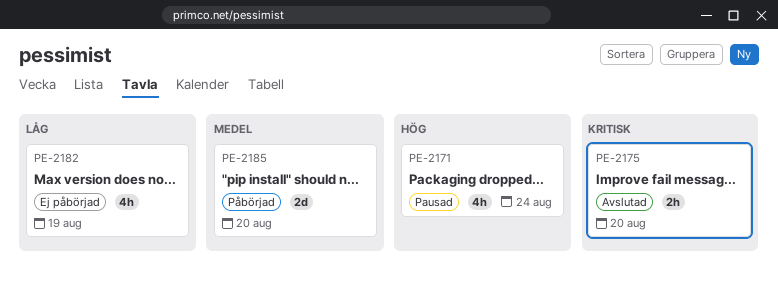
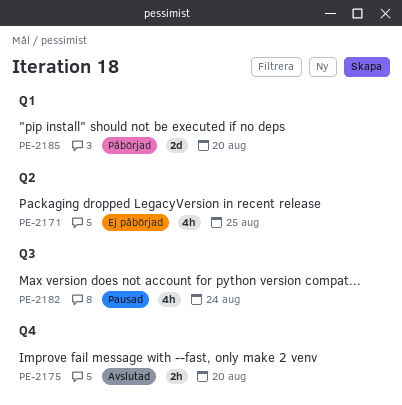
PE-2171, status: Pausad -> Ej påbörjad
PE-2171, due: Aug 24 -> Aug 25
PE-2182, status: Ej påbörjad -> Pausad
PE-2182, due: Aug 19 -> Aug 24

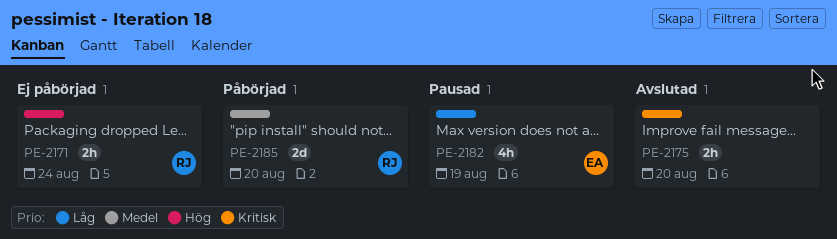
PE-2171, estimate: 4h -> 2h
PE-2171, due: Aug 25 -> Aug 24
PE-2182, due: Aug 24 -> Aug 19

